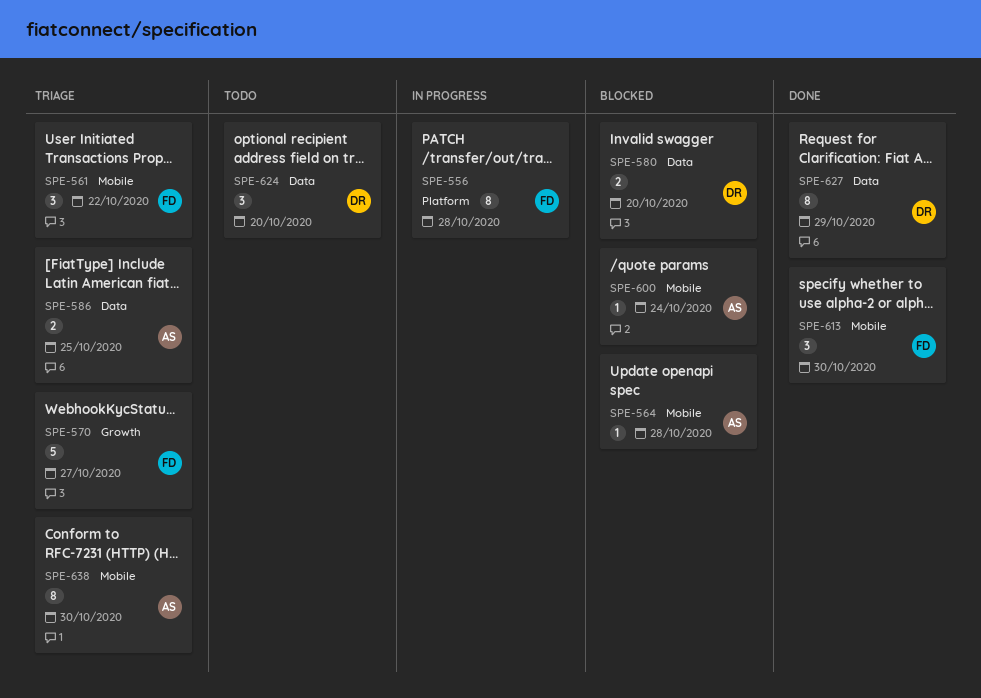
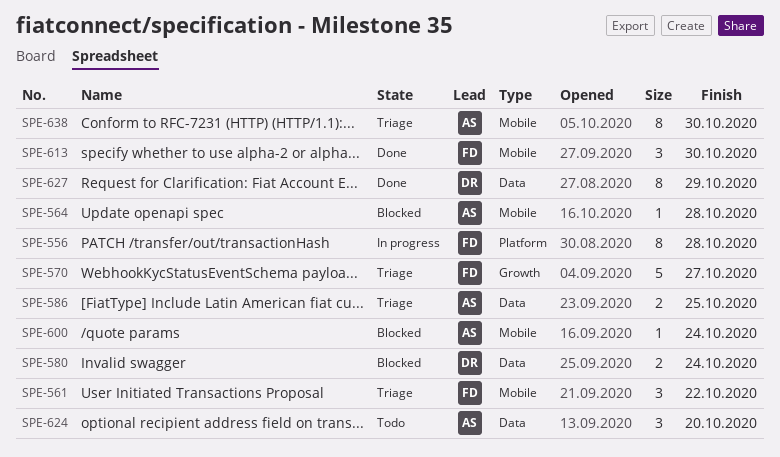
SPE-580, due: Oct 20 -> Oct 24
SPE-624, owner: DR -> AS

